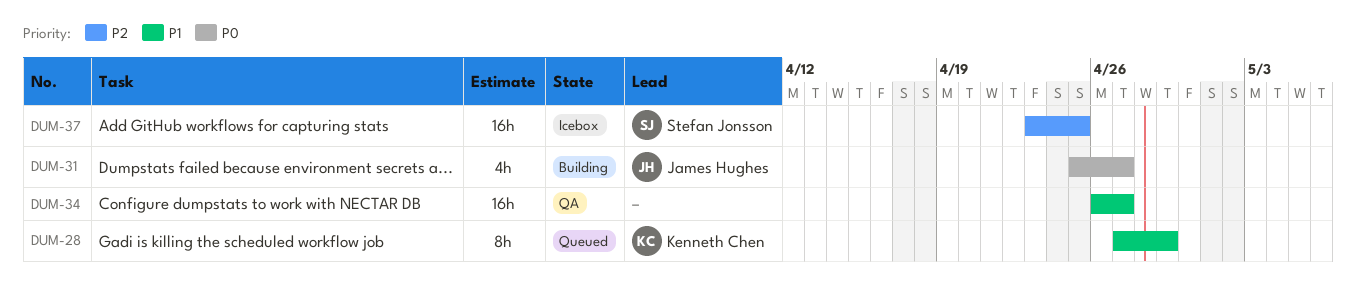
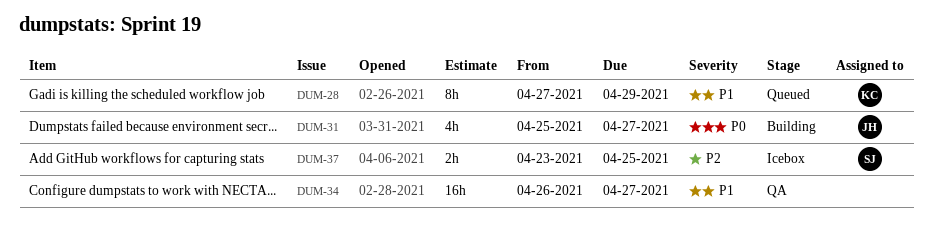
DUM-37, estimate: 16h -> 2h

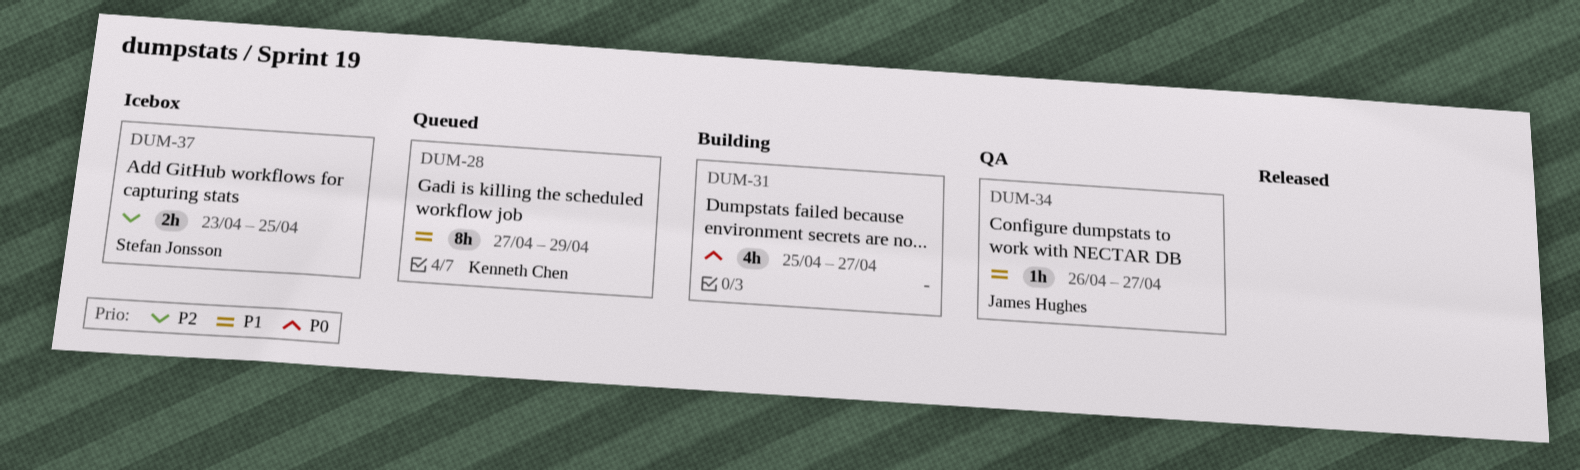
DUM-31, owner: James Hughes -> none
DUM-34, owner: none -> James Hughes
DUM-34, estimate: 16h -> 1h

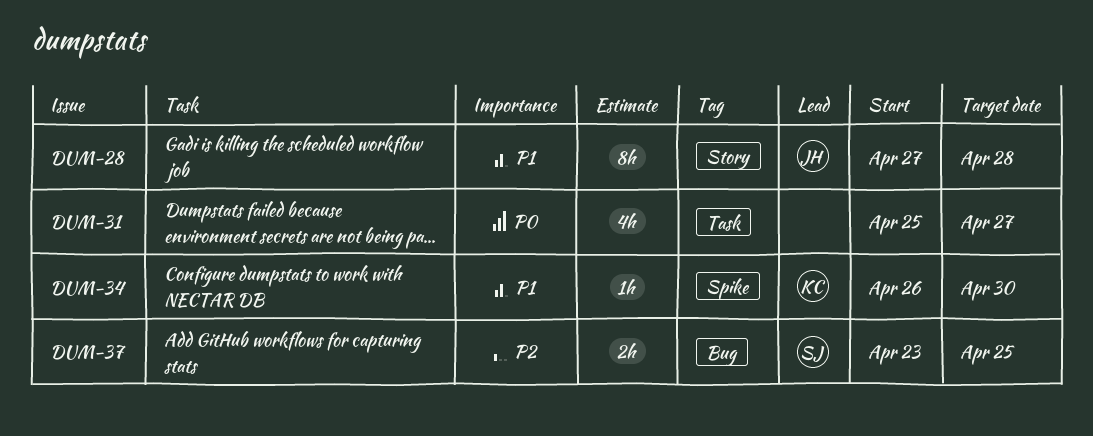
DUM-28, owner: Kenneth Chen -> James Hughes
DUM-28, due: Apr 29 -> Apr 28
DUM-34, owner: James Hughes -> Kenneth Chen
DUM-34, due: Apr 27 -> Apr 30

